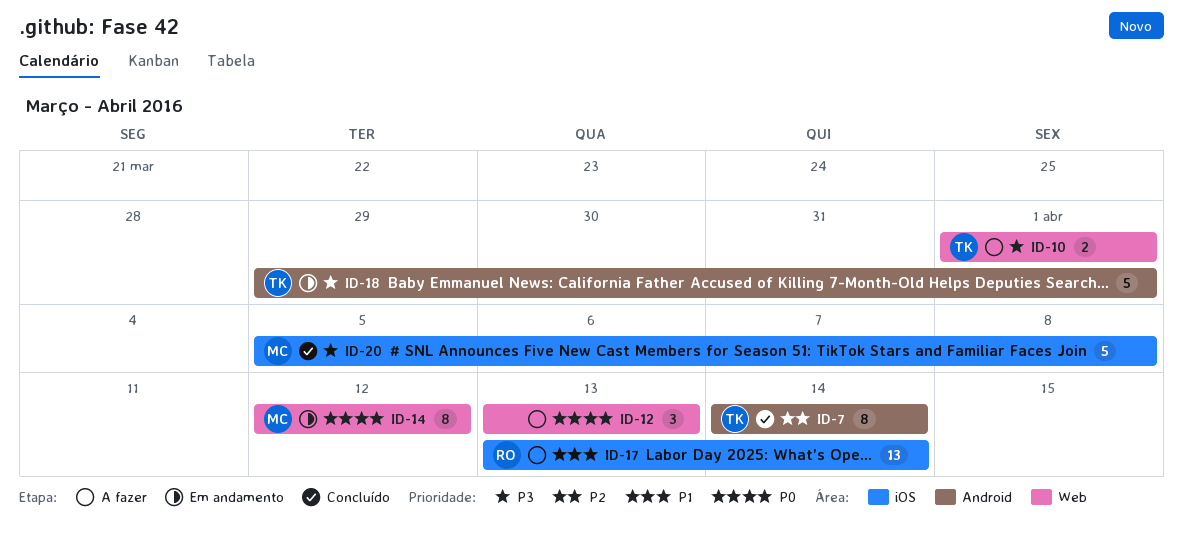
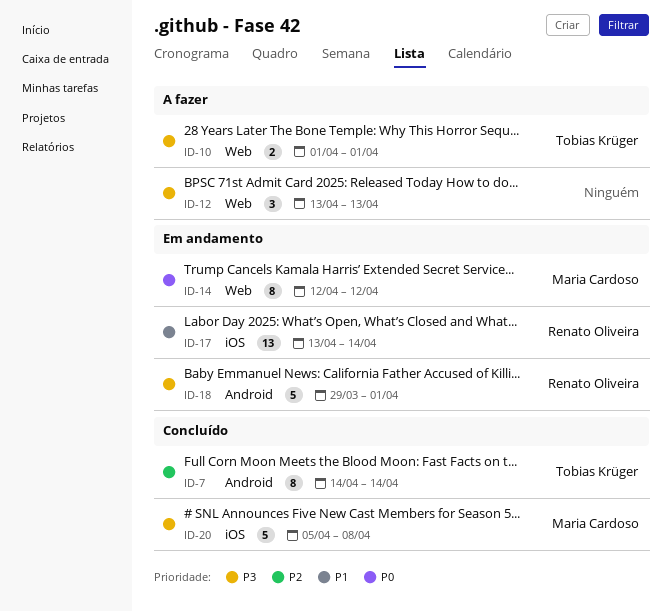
ID-12, priority: P0 -> P3
ID-17, status: A fazer -> Em andamento
ID-18, owner: Tobias Krüger -> Renato Oliveira

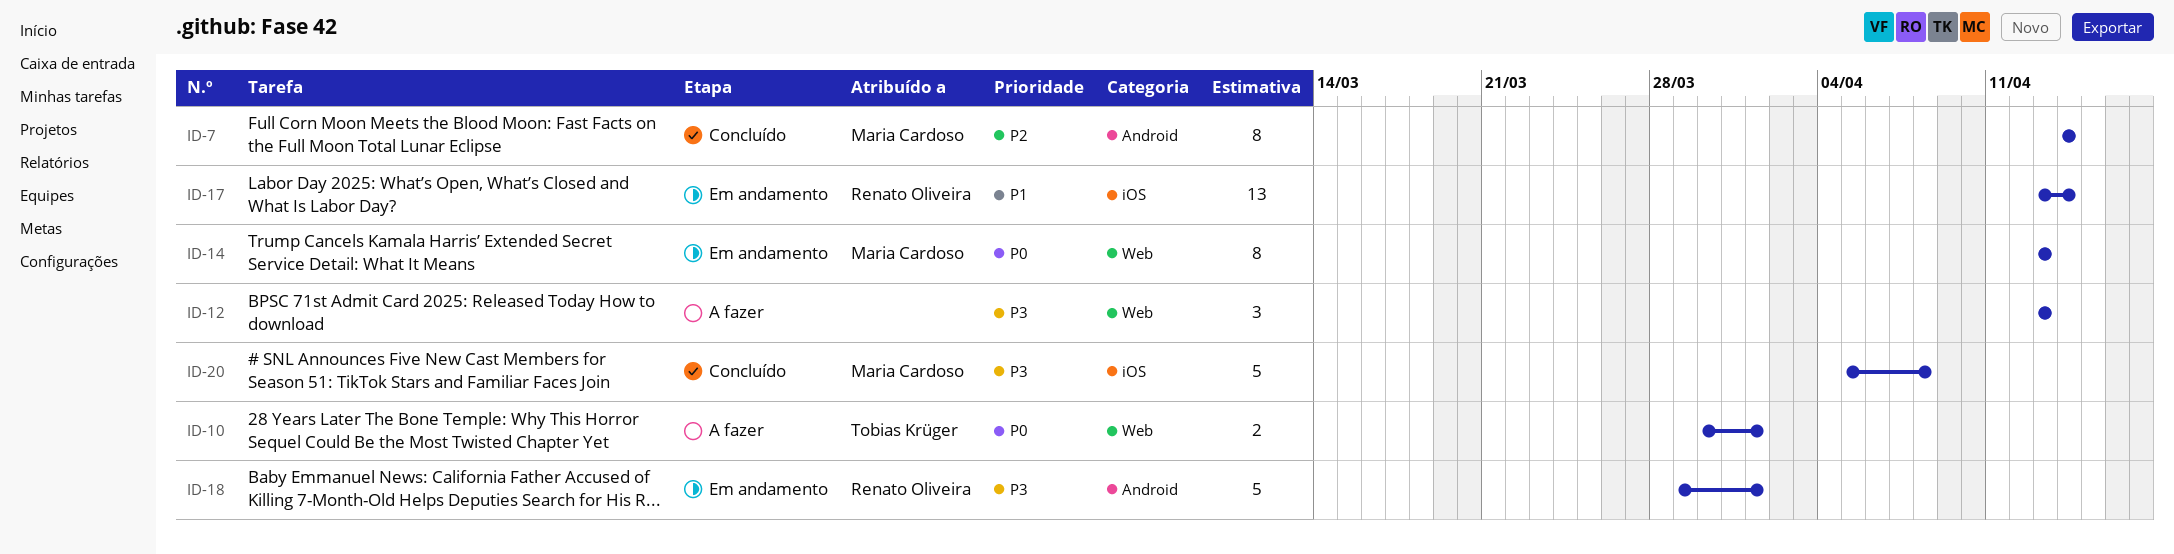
ID-7, owner: Tobias Krüger -> Maria Cardoso
ID-10, priority: P3 -> P0
ID-10, start: Apr 1 -> Mar 30
ID-14, start: Apr 12 -> Apr 13
ID-14, due: Apr 12 -> Apr 13

